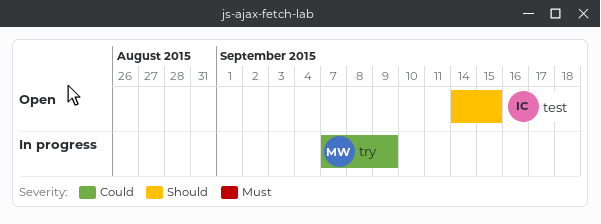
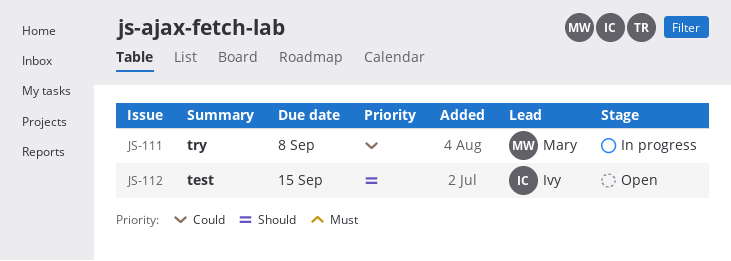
try, due: Sep 9 -> Sep 8

